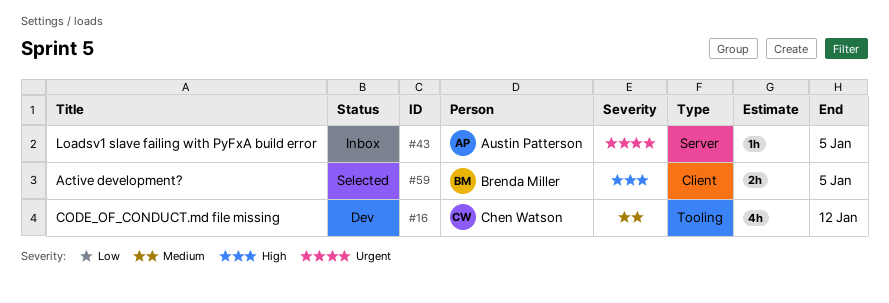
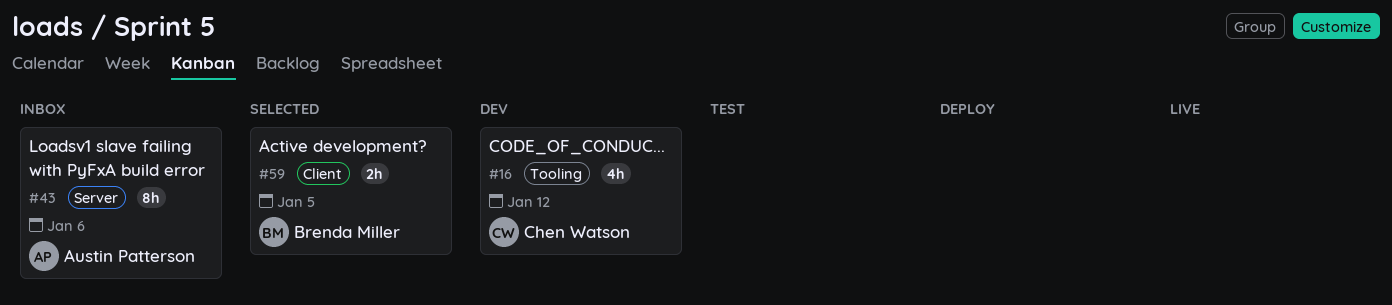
#43, estimate: 1h -> 8h
#43, due: Jan 5 -> Jan 6

